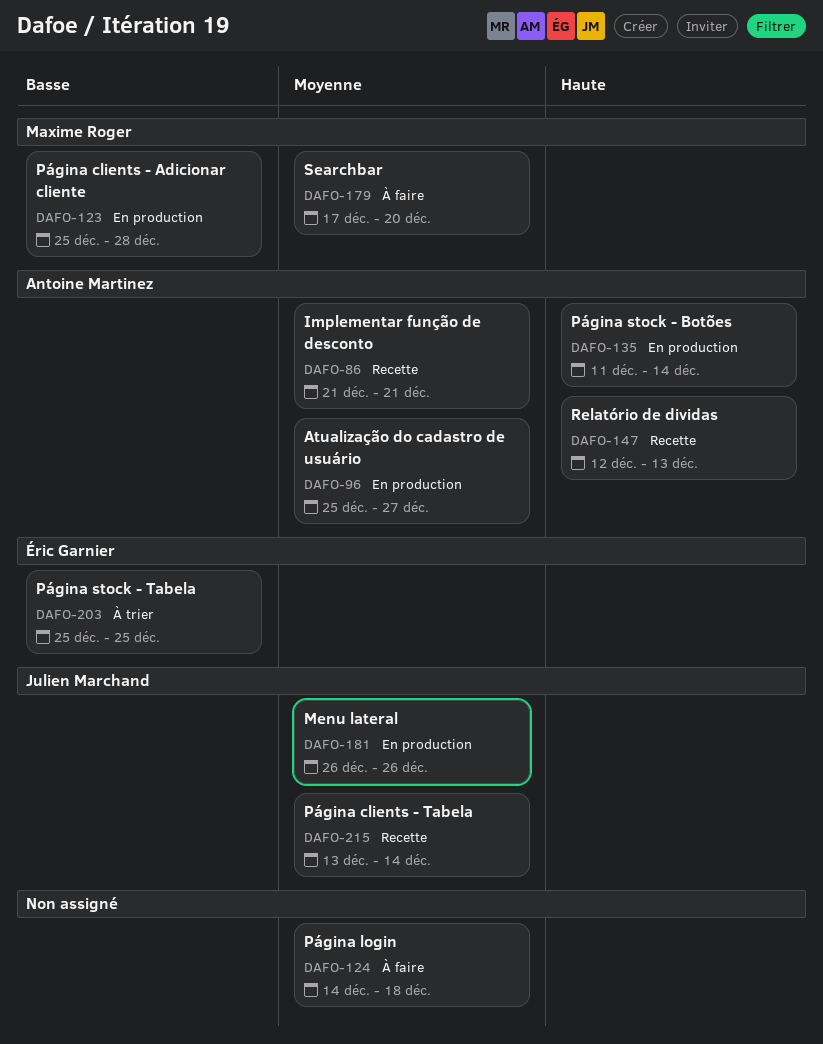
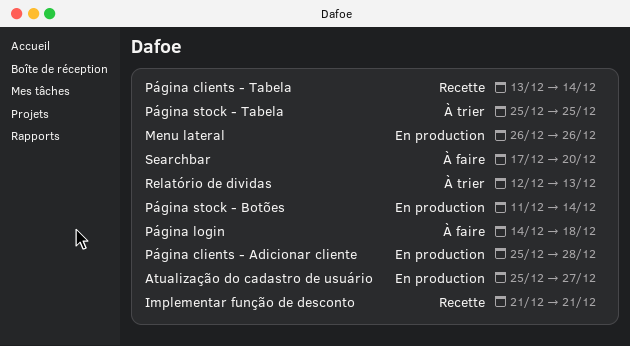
Relatório de dividas, status: Recette -> À trier

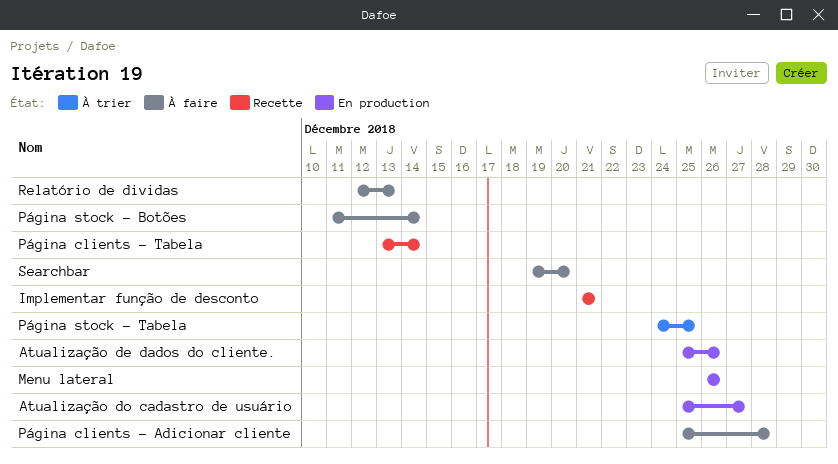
Atualização de dados do cliente.: none -> present
Página clients - Adicionar cliente, status: En production -> À faire
Página login: present -> none
Página stock - Botões, status: En production -> À faire
Página stock - Tabela, start: Dec 25 -> Dec 24
Relatório de dividas, status: À trier -> À faire
Searchbar, start: Dec 17 -> Dec 19

